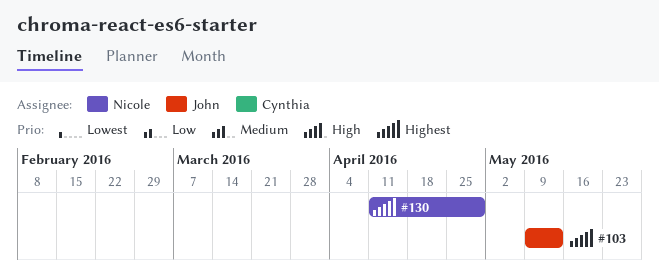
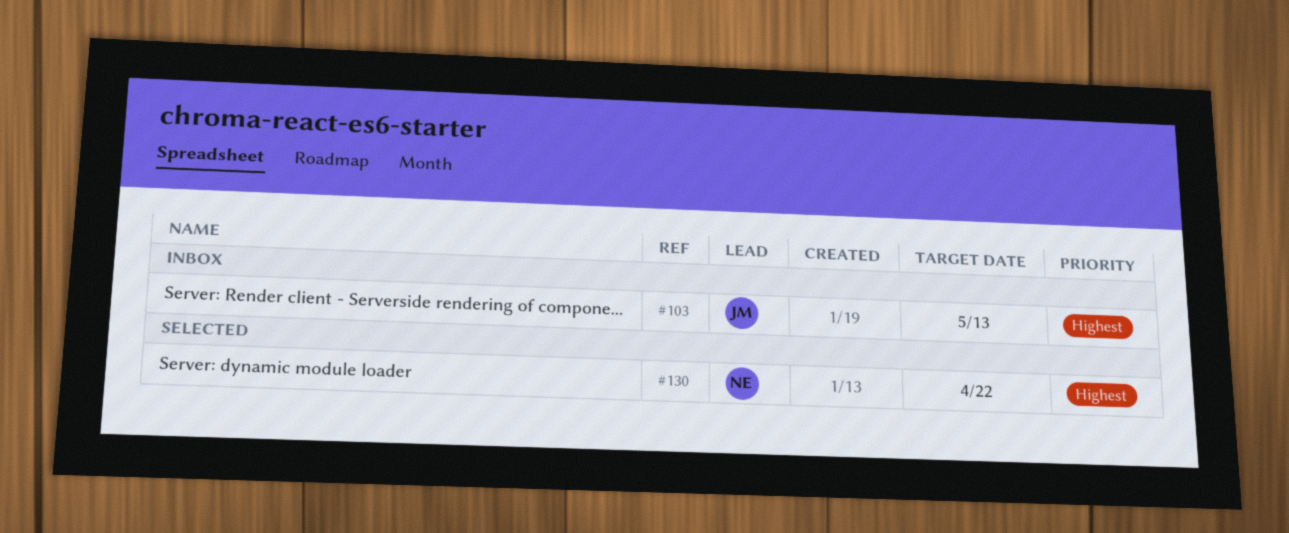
#130, due: Apr 29 -> Apr 22

